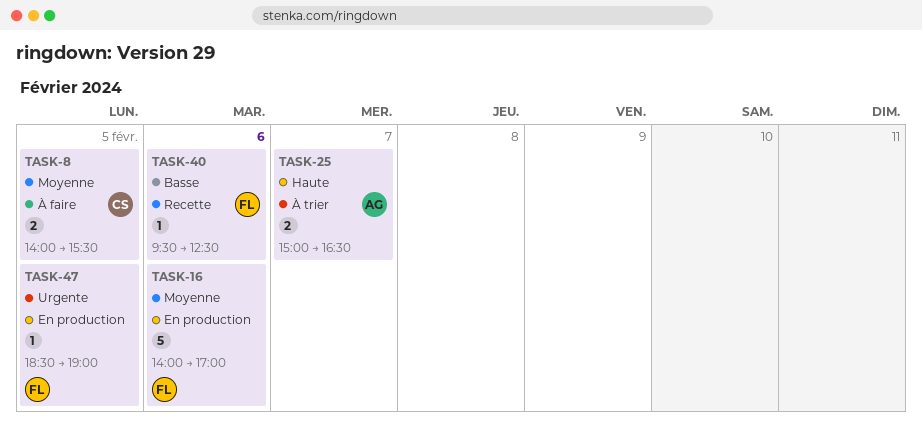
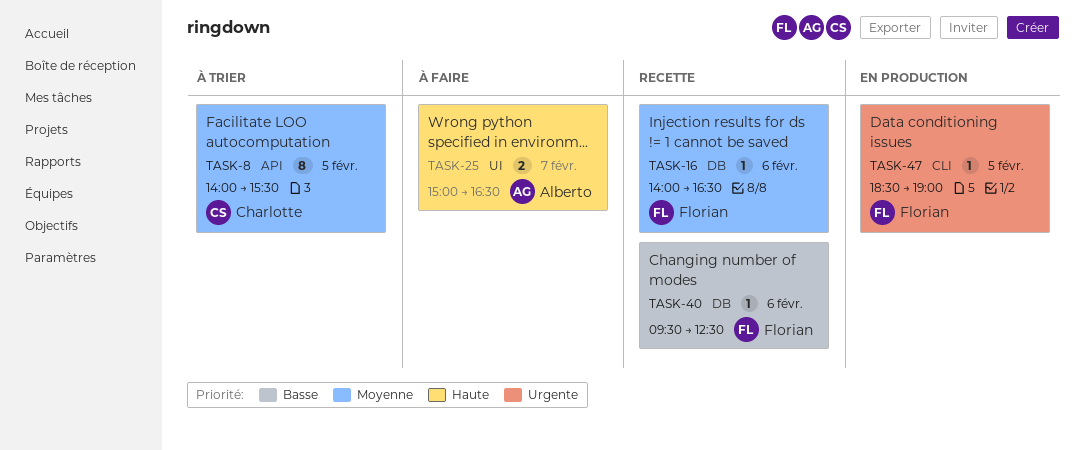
TASK-8, status: À faire -> À trier
TASK-8, estimate: 2 -> 8
TASK-16, status: En production -> Recette
TASK-16, estimate: 5 -> 1
TASK-16, ends: 17:00 -> 16:30
TASK-25, status: À trier -> À faire

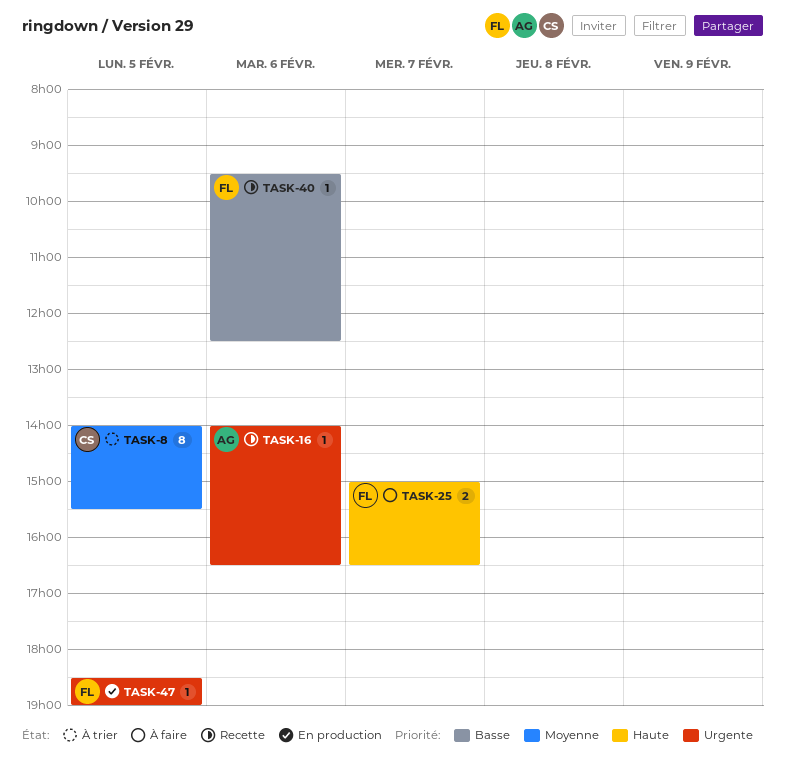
TASK-16, owner: Florian -> Alberto
TASK-16, priority: Moyenne -> Urgente
TASK-25, owner: Alberto -> Florian

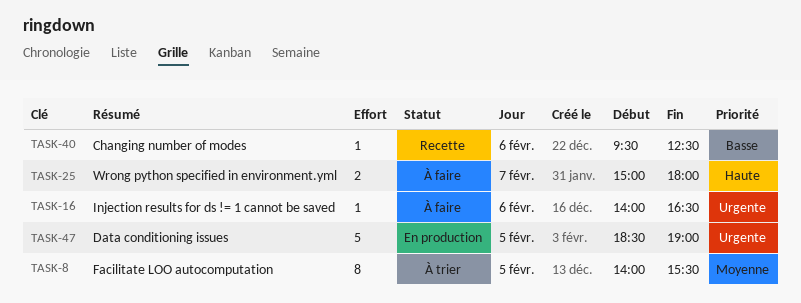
TASK-16, status: Recette -> À faire
TASK-25, ends: 16:30 -> 18:00
TASK-47, estimate: 1 -> 5

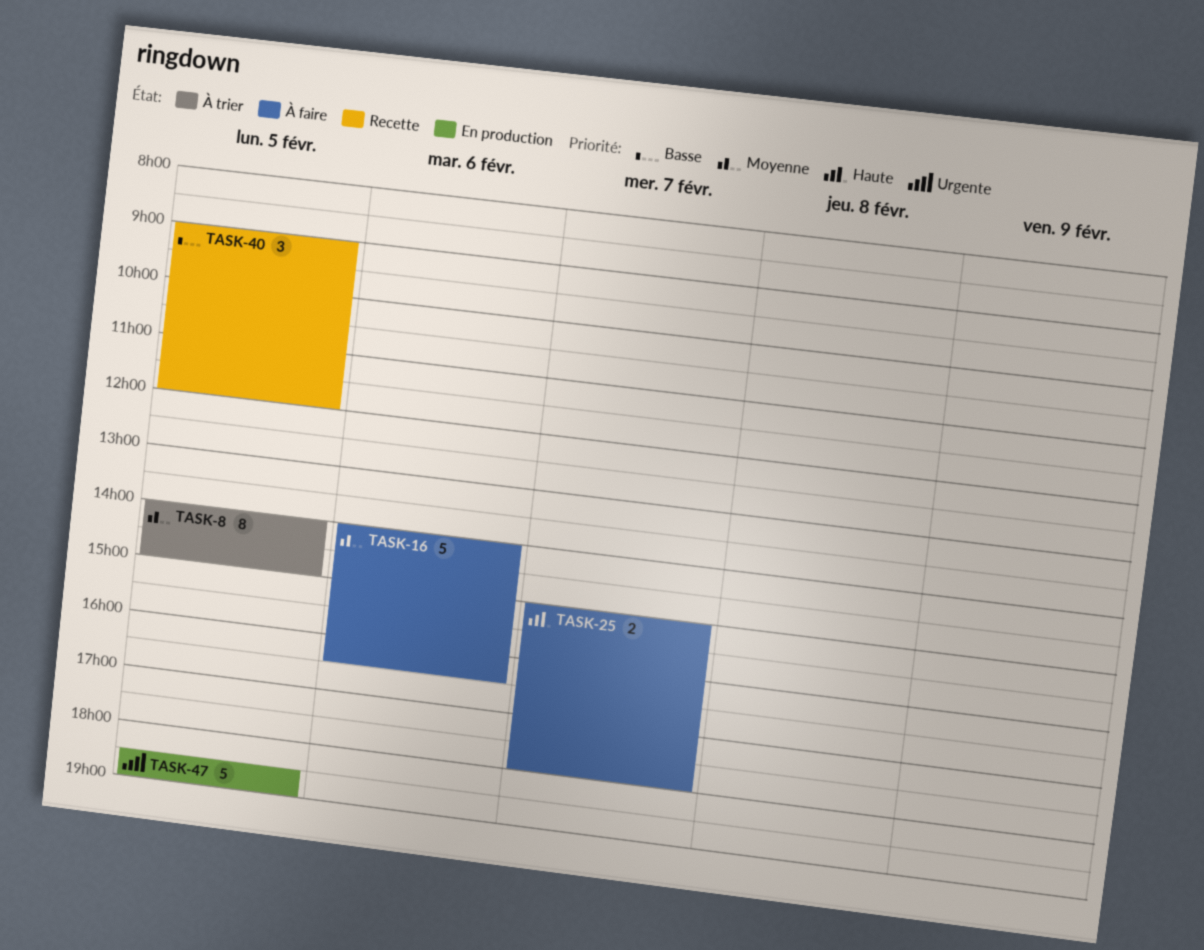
TASK-8, ends: 15:30 -> 15:00
TASK-16, priority: Urgente -> Moyenne
TASK-16, estimate: 1 -> 5
TASK-40, estimate: 1 -> 3
TASK-40, day: Feb 6 -> Feb 5
TASK-40, begins: 09:30 -> 09:00
TASK-40, ends: 12:30 -> 12:00

